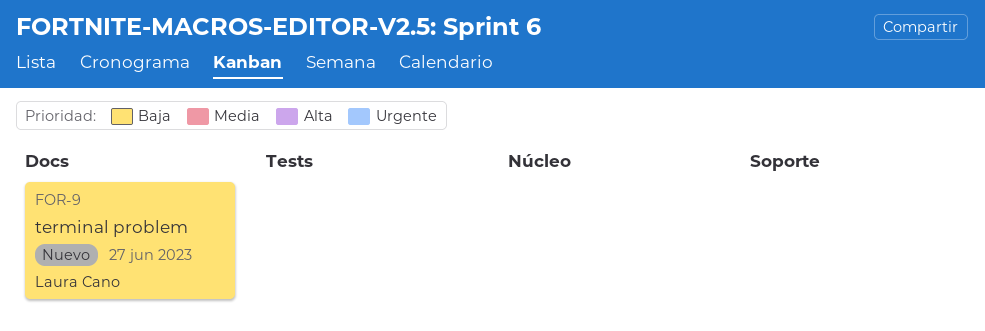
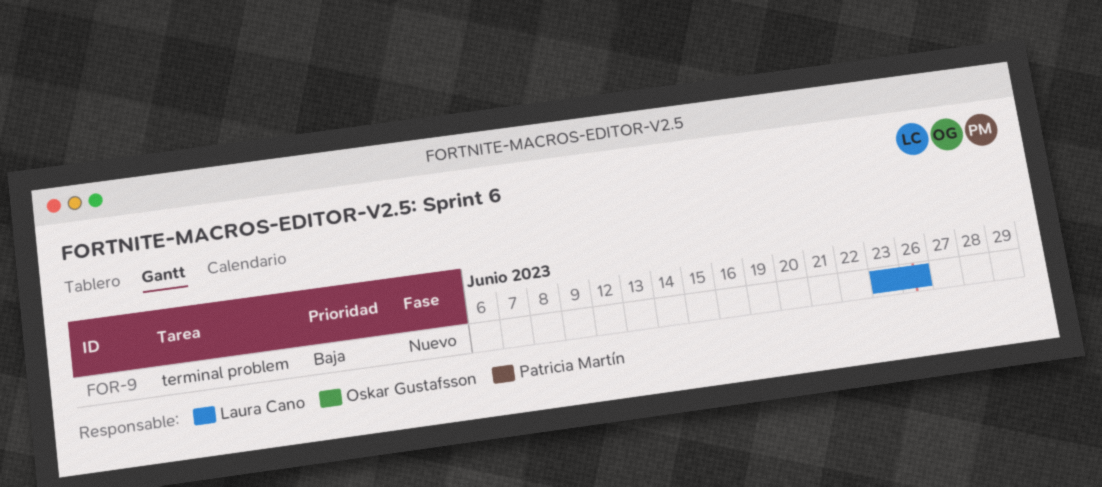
FOR-9, due: Jun 27 -> Jun 26

